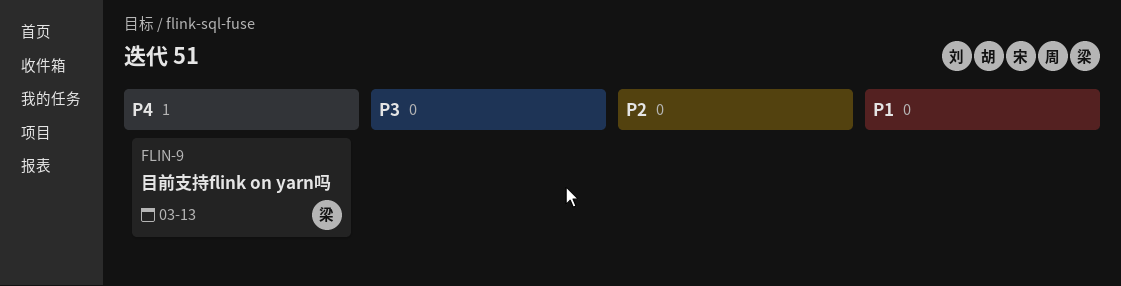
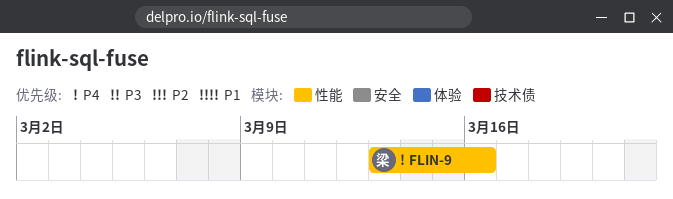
FLIN-9, due: Mar 13 -> Mar 16

